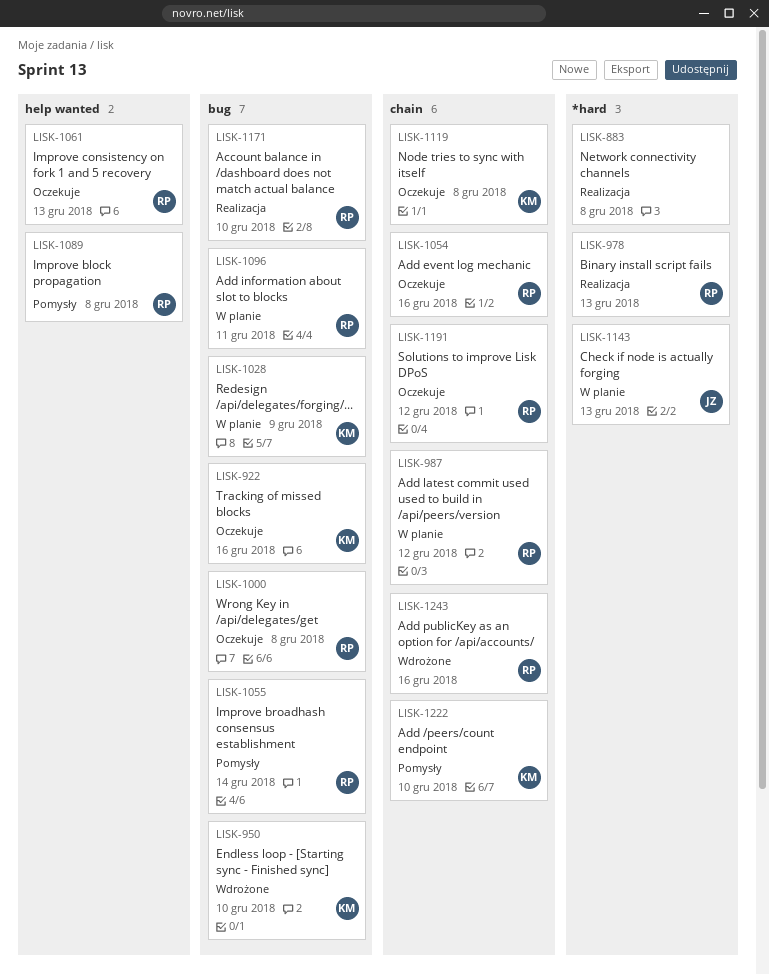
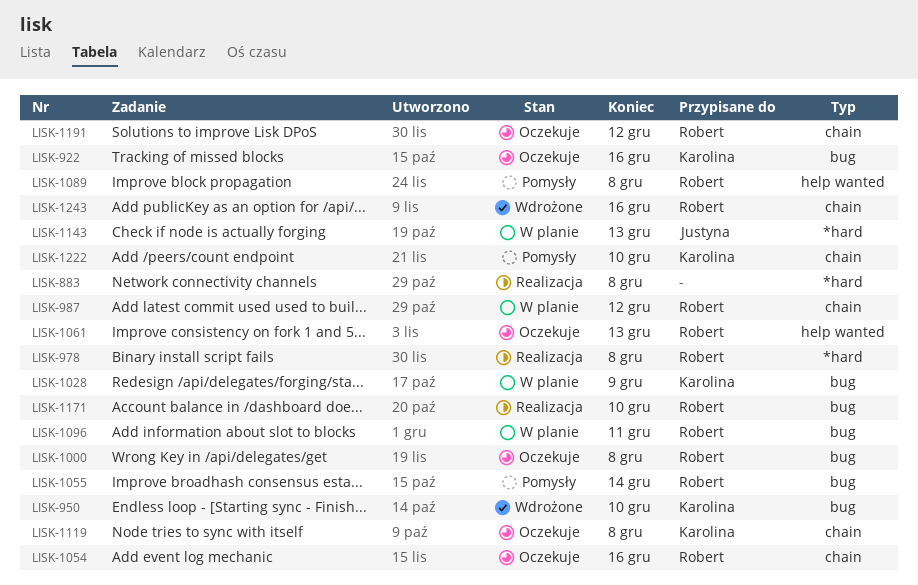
LISK-978, due: Dec 13 -> Dec 8

